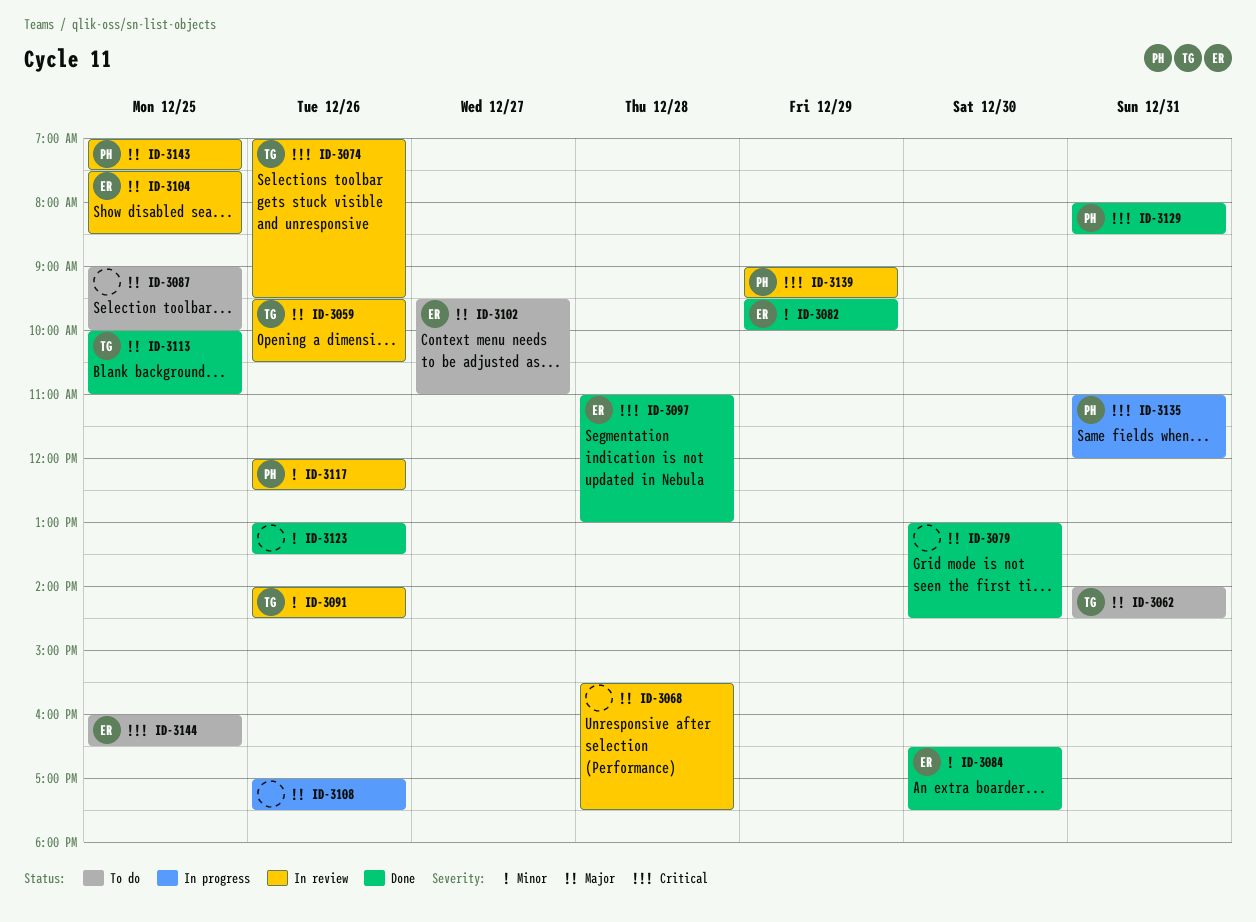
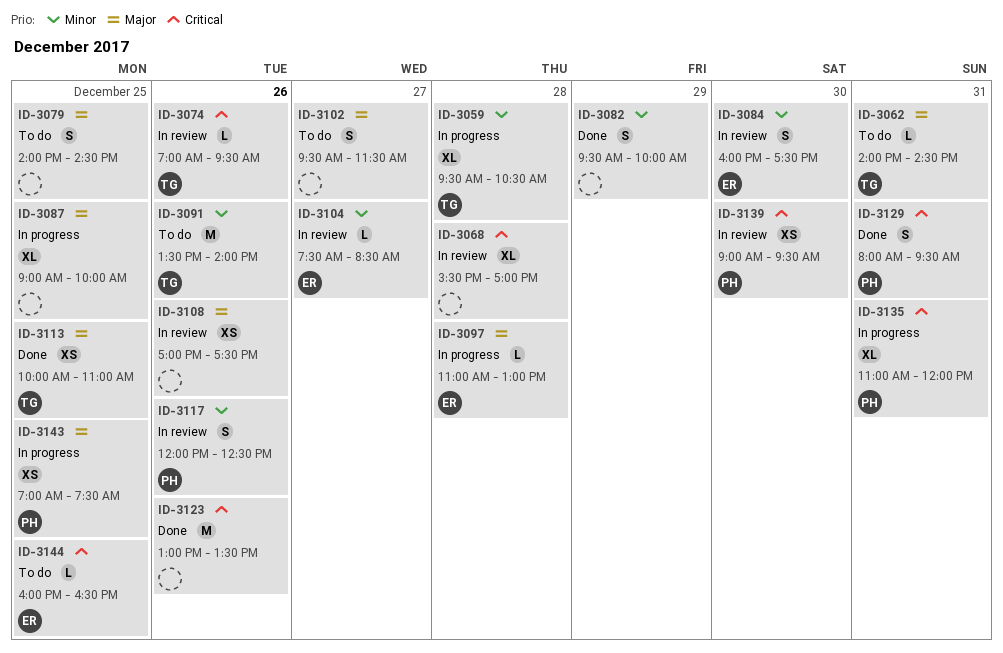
ID-3059, status: In review -> In progress
ID-3059, priority: Major -> Minor
ID-3059, day: Dec 26 -> Dec 28
ID-3068, priority: Major -> Critical
ID-3068, ends: 17:30 -> 17:00
ID-3079, status: Done -> To do
ID-3079, day: Dec 30 -> Dec 25
ID-3079, begins: 13:00 -> 14:00
ID-3082, owner: ER -> none
ID-3084, status: Done -> In review
ID-3084, begins: 16:30 -> 16:00
ID-3087, status: To do -> In progress
ID-3091, status: In review -> To do
ID-3091, begins: 14:00 -> 13:30
ID-3091, ends: 14:30 -> 14:00
ID-3097, status: Done -> In progress
ID-3097, priority: Critical -> Major
ID-3102, owner: ER -> none
ID-3102, ends: 11:00 -> 11:30
ID-3104, priority: Major -> Minor
ID-3104, day: Dec 25 -> Dec 27
ID-3108, status: In progress -> In review
ID-3123, priority: Minor -> Critical
ID-3129, ends: 08:30 -> 09:30
ID-3139, day: Dec 29 -> Dec 30
ID-3143, status: In review -> In progress

